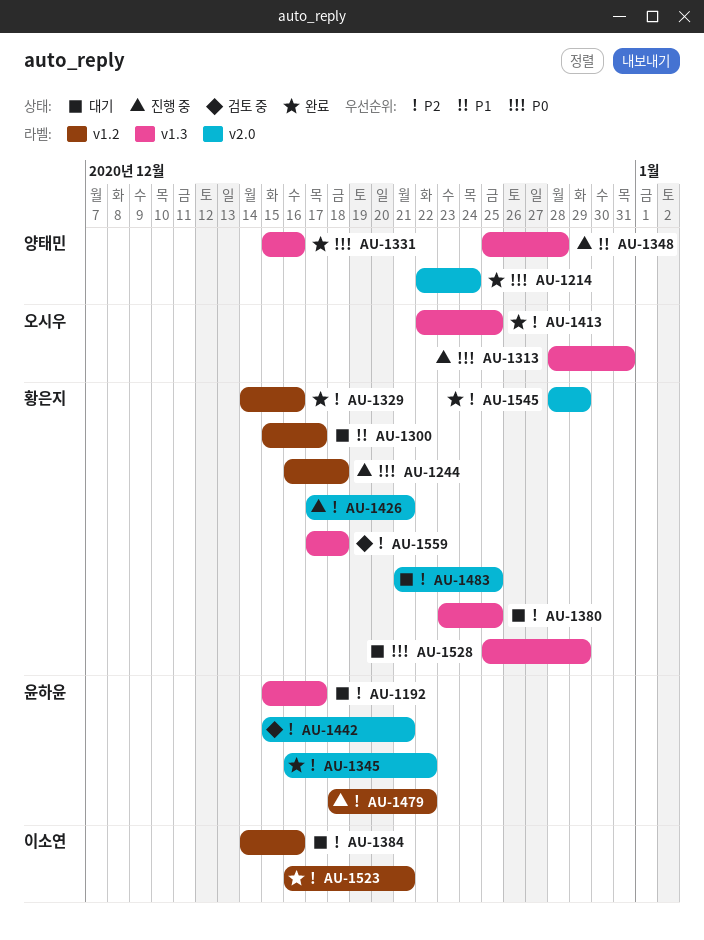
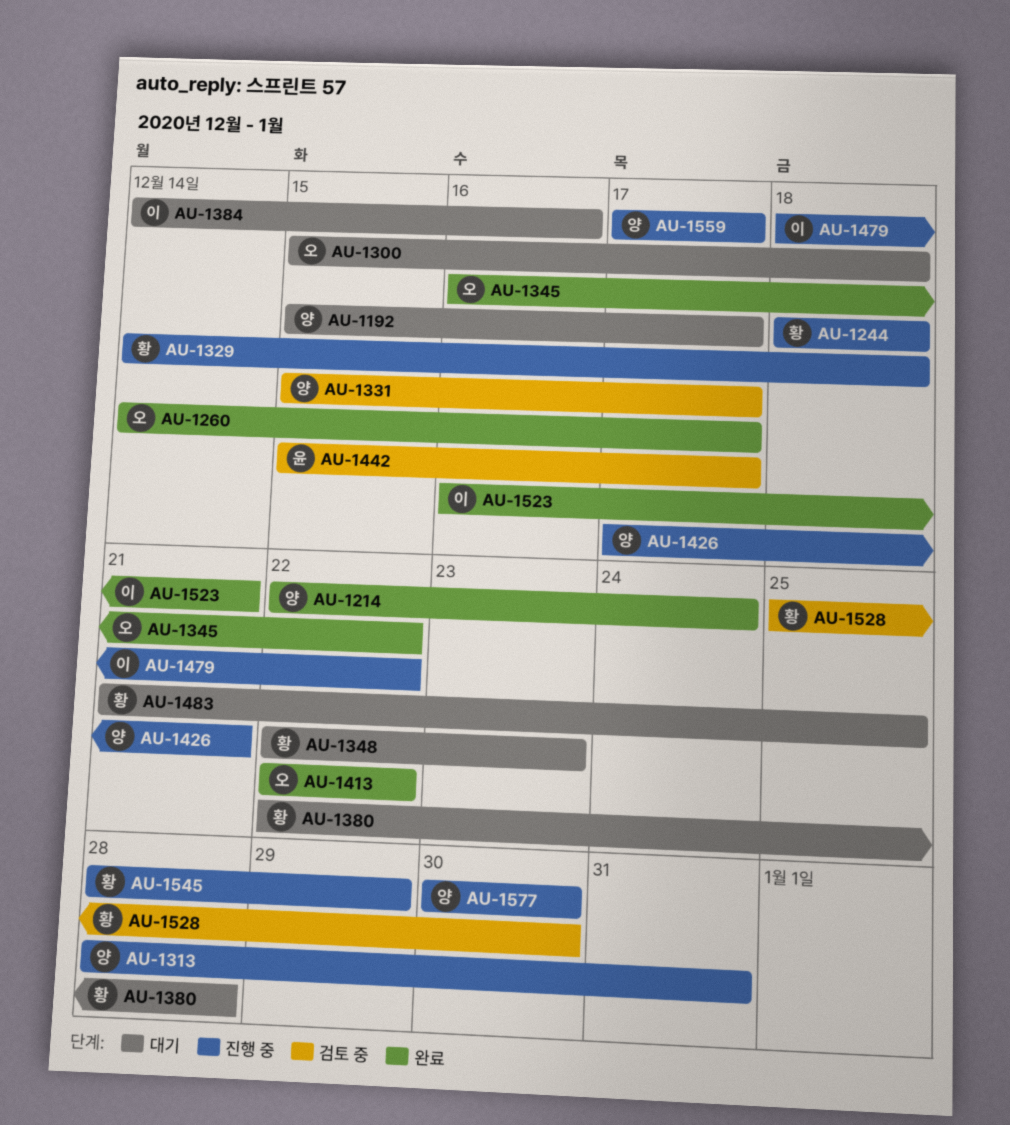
AU-1192, owner: 윤하윤 -> 양태민
AU-1244, start: Dec 16 -> Dec 18
AU-1260: none -> present
AU-1300, owner: 황은지 -> 오시우
AU-1300, due: Dec 17 -> Dec 18
AU-1313, owner: 오시우 -> 양태민
AU-1329, status: 완료 -> 진행 중
AU-1329, due: Dec 16 -> Dec 18
AU-1331, status: 완료 -> 검토 중
AU-1331, due: Dec 16 -> Dec 17
AU-1345, owner: 윤하윤 -> 오시우
AU-1348, status: 진행 중 -> 대기
AU-1348, owner: 양태민 -> 황은지
AU-1348, start: Dec 25 -> Dec 22
AU-1348, due: Dec 28 -> Dec 23
AU-1380, start: Dec 23 -> Dec 22
AU-1380, due: Dec 25 -> Dec 28
AU-1413, due: Dec 25 -> Dec 22
AU-1426, owner: 황은지 -> 양태민
AU-1442, due: Dec 21 -> Dec 17
AU-1479, owner: 윤하윤 -> 이소연
AU-1528, status: 대기 -> 검토 중
AU-1528, due: Dec 29 -> Dec 30
AU-1545, status: 완료 -> 진행 중
AU-1559, status: 검토 중 -> 진행 중
AU-1559, owner: 황은지 -> 양태민
AU-1559, due: Dec 18 -> Dec 17
AU-1577: none -> present

